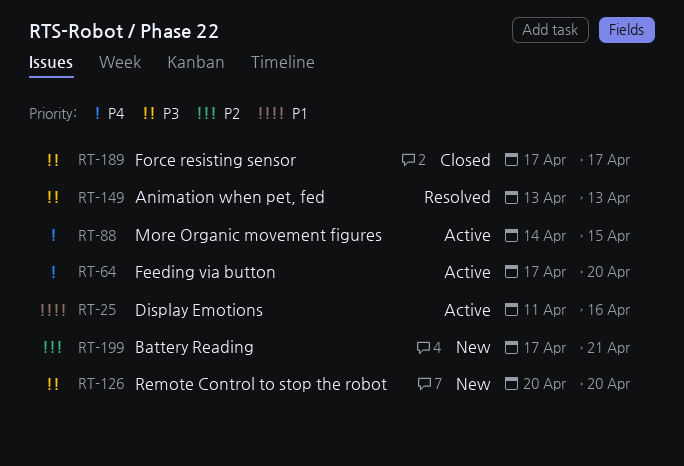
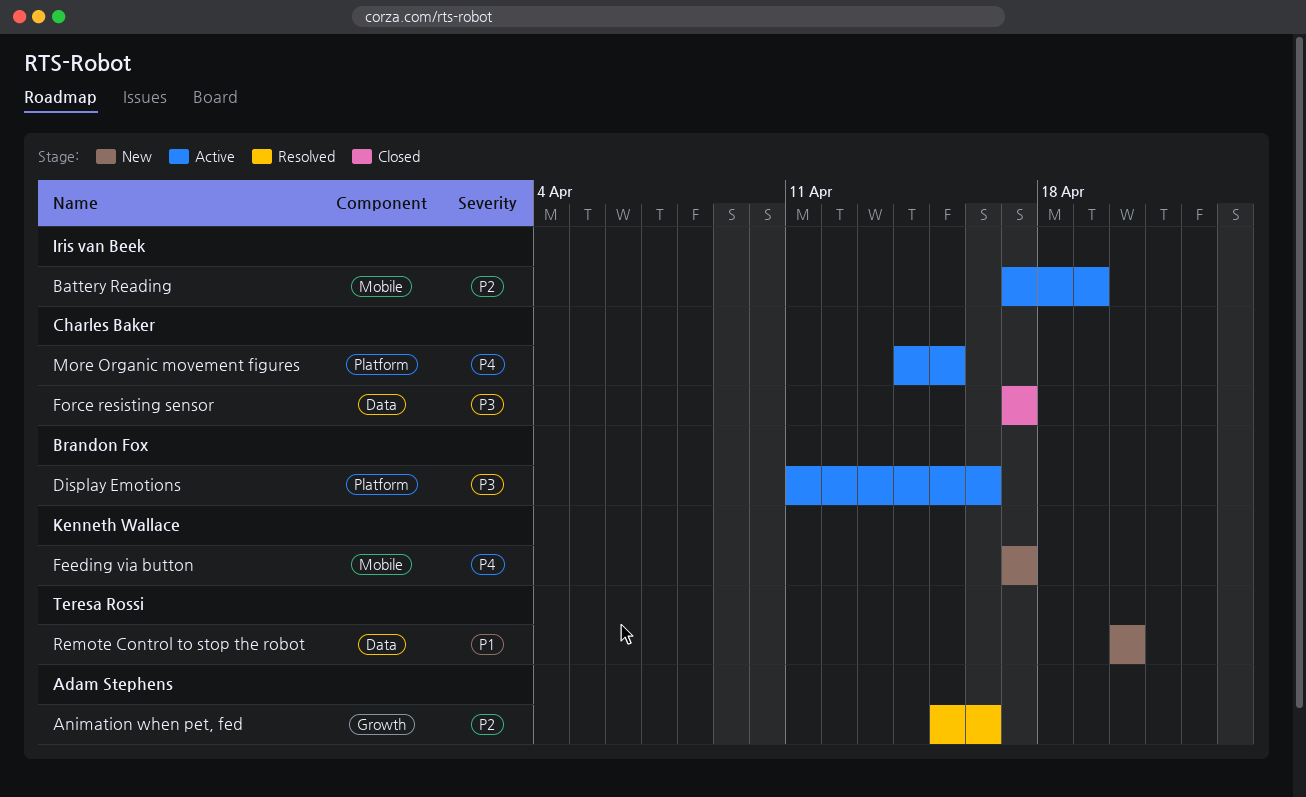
Animation when pet, fed, priority: P3 -> P2
Animation when pet, fed, start: Apr 13 -> Apr 15
Animation when pet, fed, due: Apr 13 -> Apr 16
Battery Reading, status: New -> Active
Battery Reading, due: Apr 21 -> Apr 19
Display Emotions, priority: P1 -> P3
Feeding via button, status: Active -> New
Feeding via button, due: Apr 20 -> Apr 17
Remote Control to stop the robot, priority: P3 -> P1

